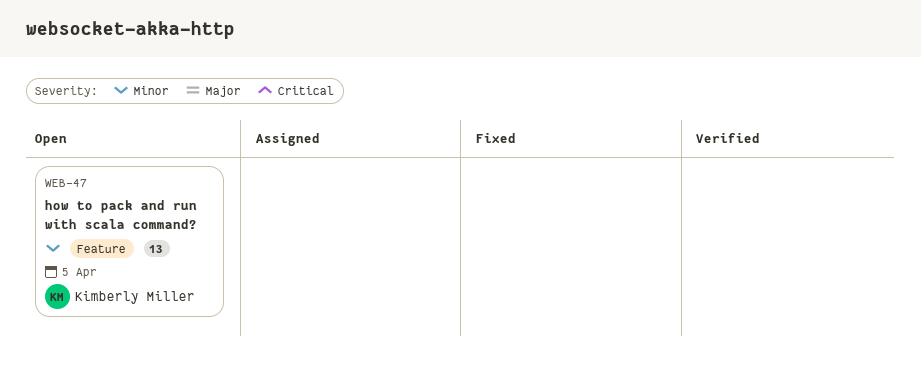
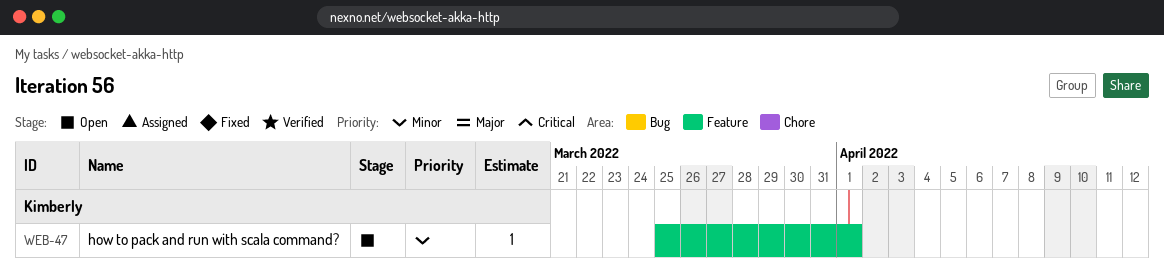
WEB-47, estimate: 13 -> 1
WEB-47, due: Apr 5 -> Apr 1

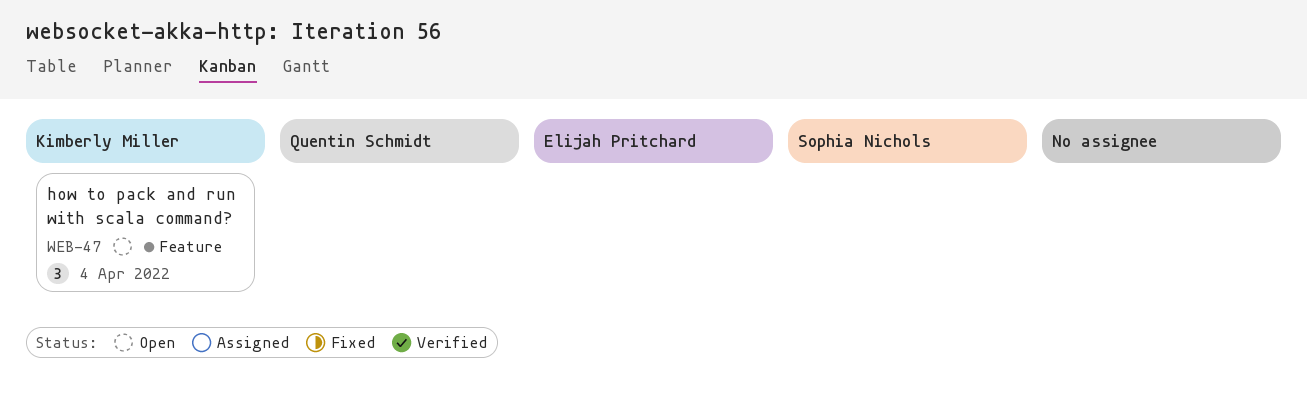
WEB-47, estimate: 1 -> 3
WEB-47, due: Apr 1 -> Apr 4

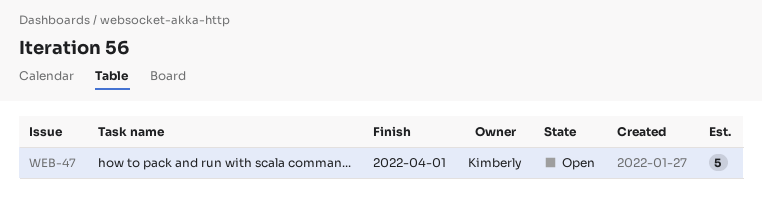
WEB-47, estimate: 3 -> 5
WEB-47, due: Apr 4 -> Apr 1

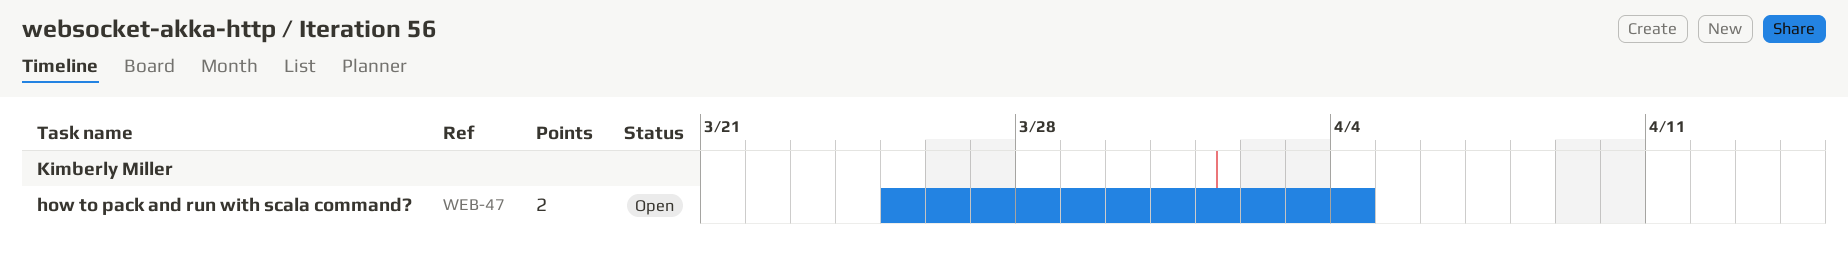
WEB-47, estimate: 5 -> 2
WEB-47, due: Apr 1 -> Apr 4

